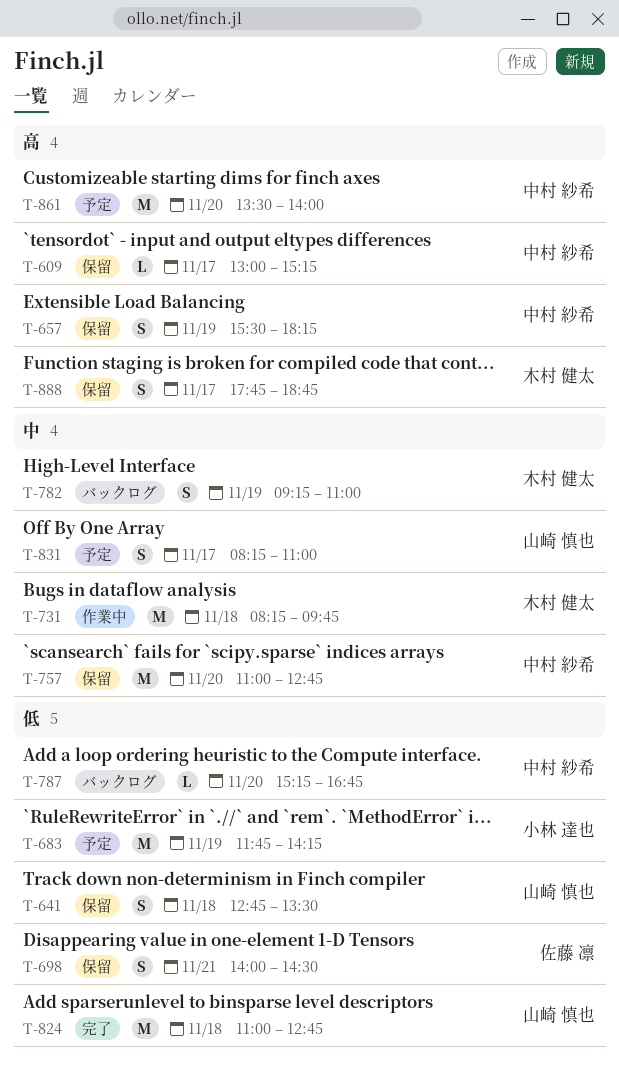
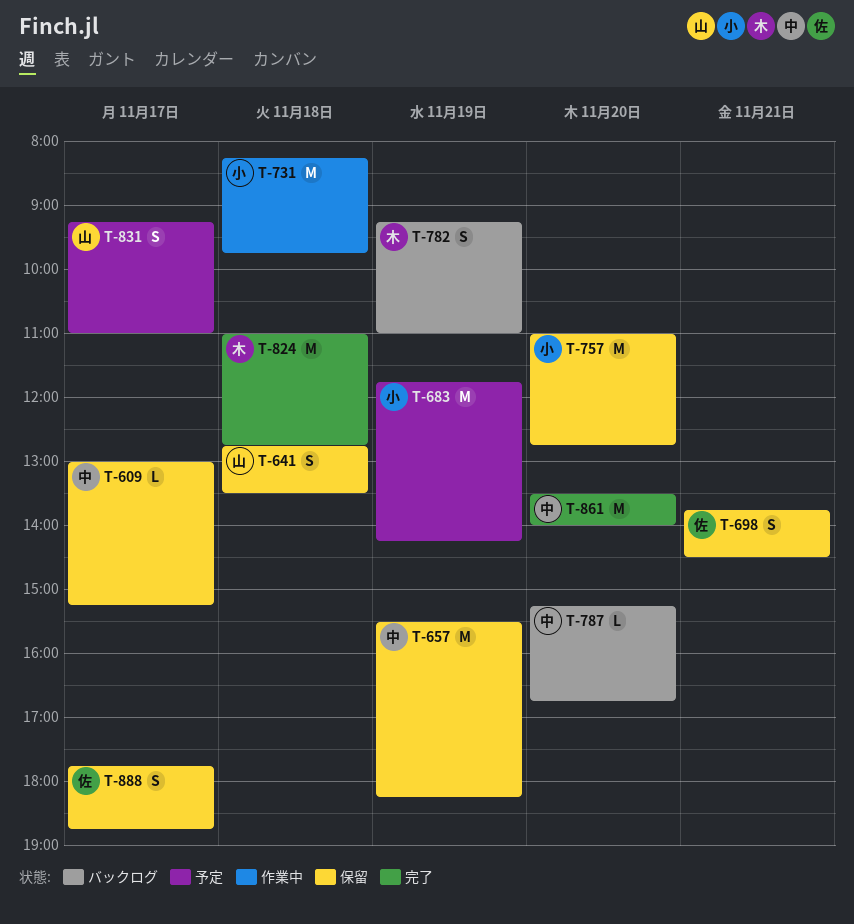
T-657, estimate: S -> M
T-698, begins: 14:00 -> 13:45
T-731, owner: 木村 健太 -> 小林 達也
T-757, owner: 中村 紗希 -> 小林 達也
T-824, owner: 山崎 慎也 -> 木村 健太
T-831, begins: 08:15 -> 09:15
T-861, status: 予定 -> 完了
T-888, owner: 木村 健太 -> 佐藤 凛

